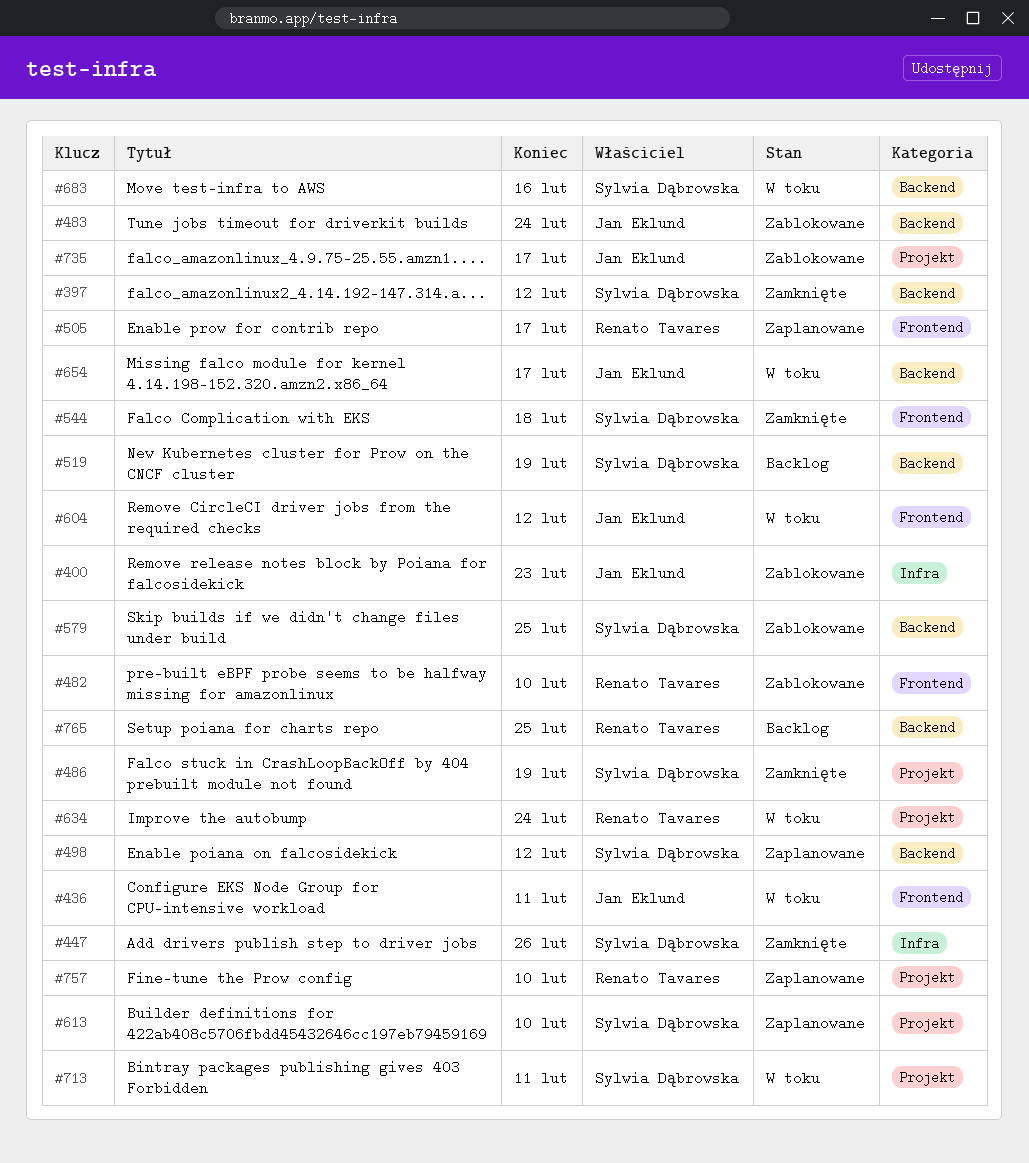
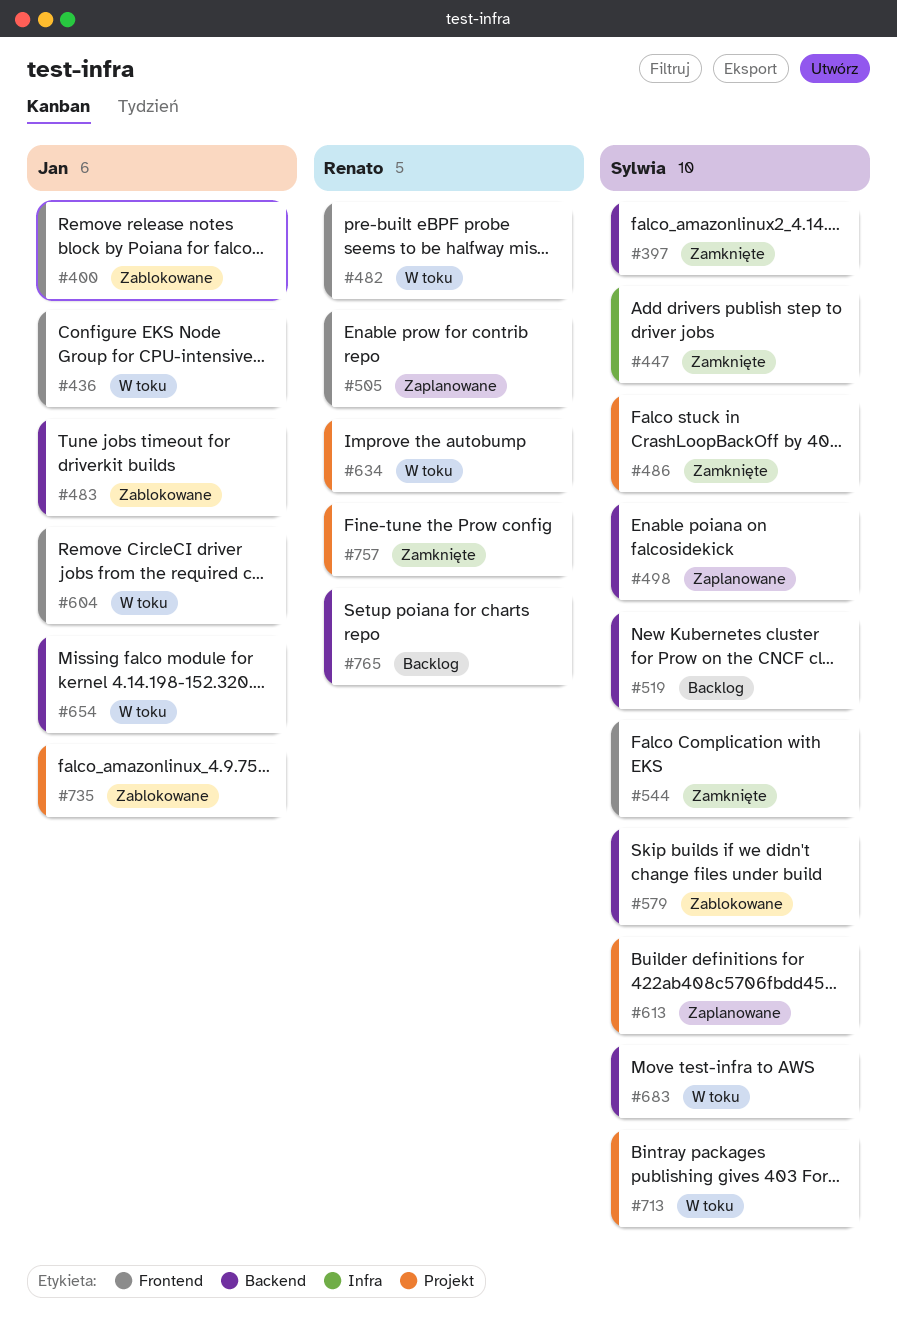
#400, label: Infra -> Frontend
#482, status: Zablokowane -> W toku
#757, status: Zaplanowane -> Zamknięte

